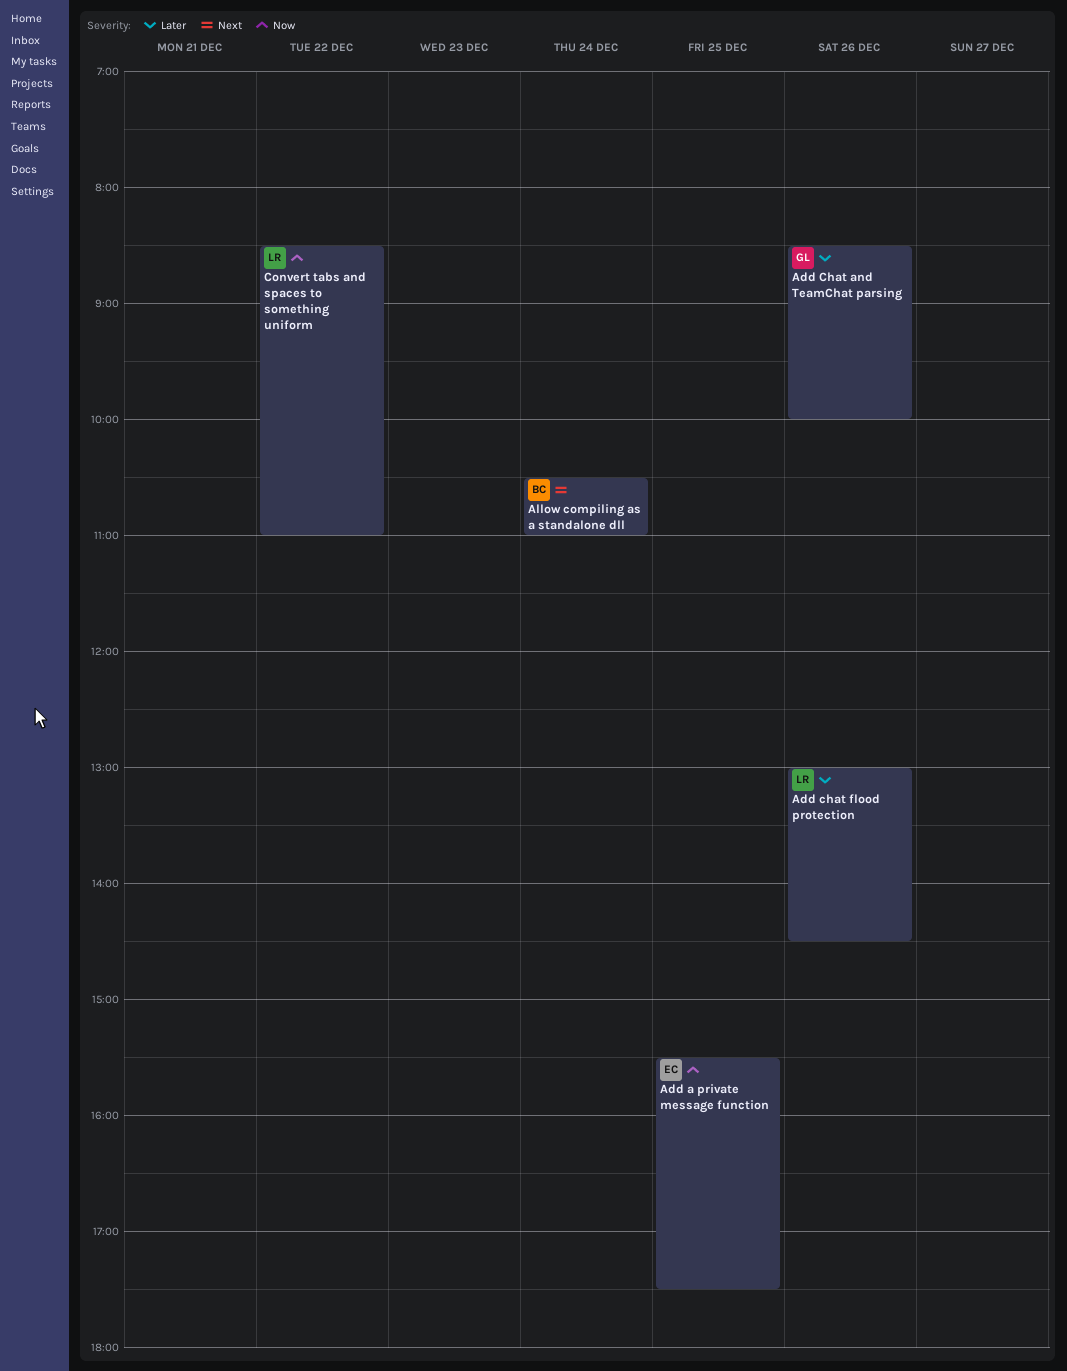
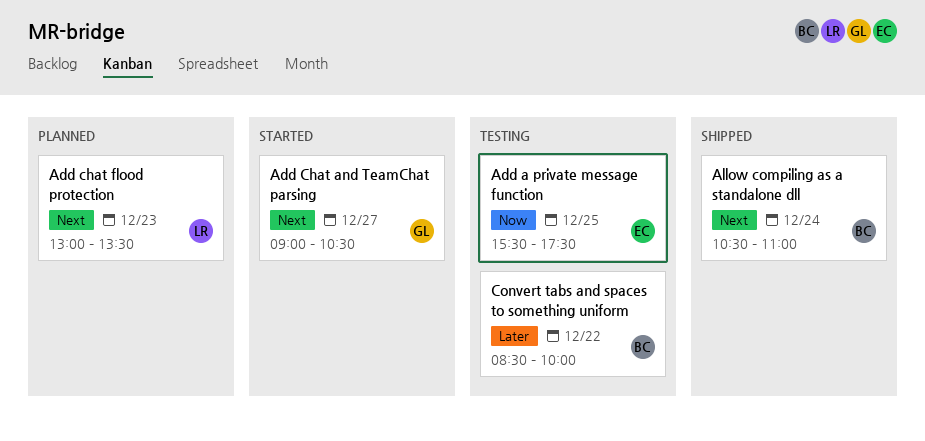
Add Chat and TeamChat parsing, priority: Later -> Next
Add Chat and TeamChat parsing, day: Dec 26 -> Dec 27
Add Chat and TeamChat parsing, begins: 08:30 -> 09:00
Add Chat and TeamChat parsing, ends: 10:00 -> 10:30
Add chat flood protection, priority: Later -> Next
Add chat flood protection, day: Dec 26 -> Dec 23
Add chat flood protection, ends: 14:30 -> 13:30
Convert tabs and spaces to something uniform, owner: LR -> BC
Convert tabs and spaces to something uniform, priority: Now -> Later
Convert tabs and spaces to something uniform, ends: 11:00 -> 10:00

